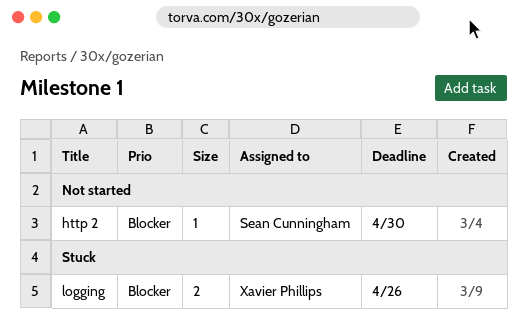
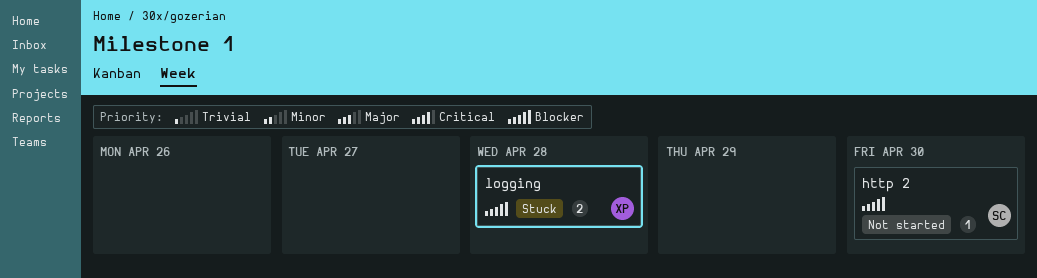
logging, due: Apr 26 -> Apr 28

